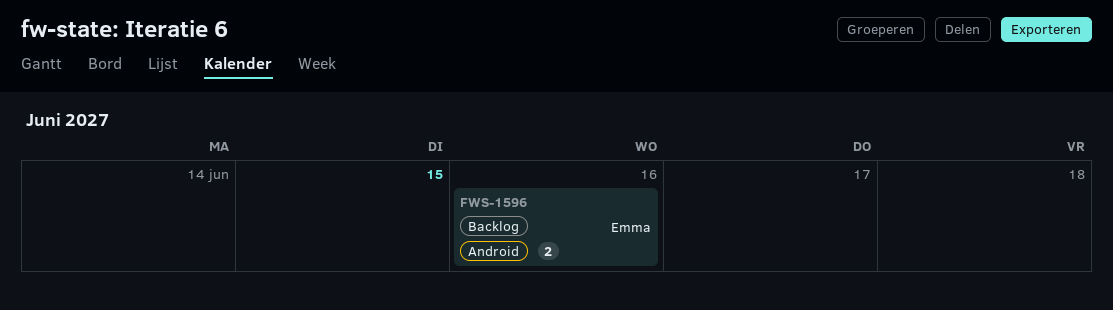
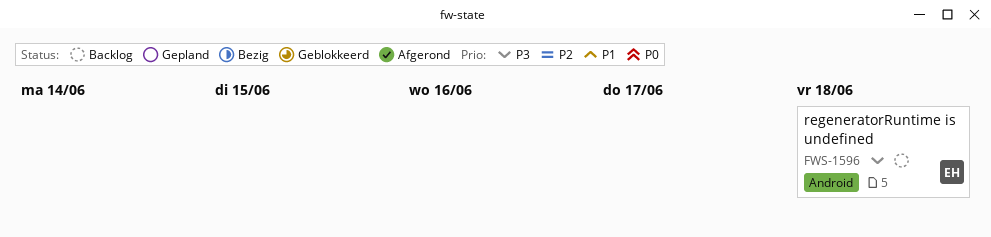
FWS-1596, due: Jun 16 -> Jun 18

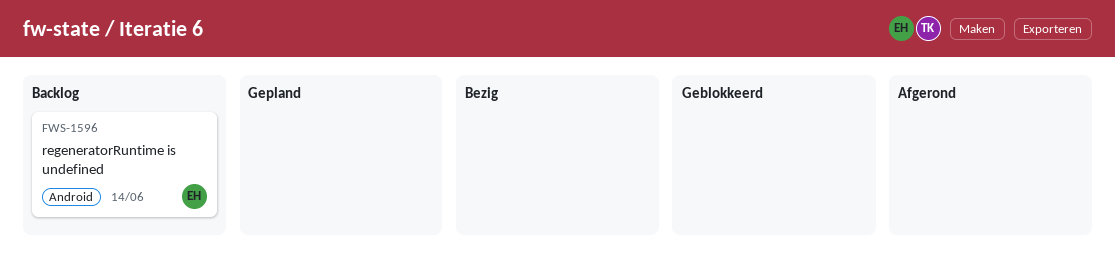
FWS-1596, due: Jun 18 -> Jun 14

